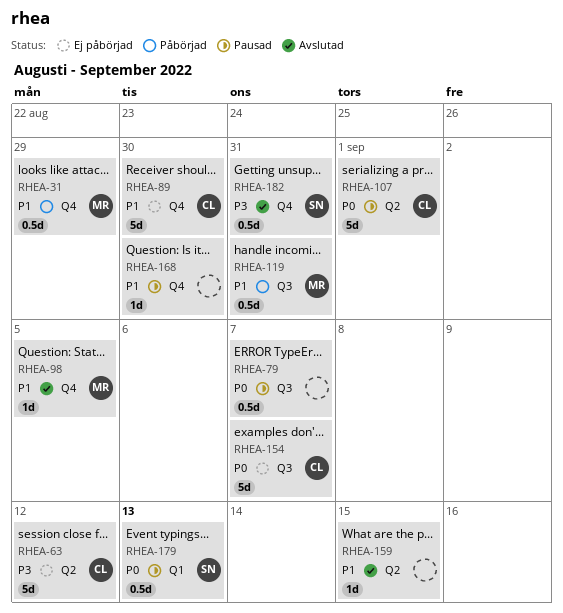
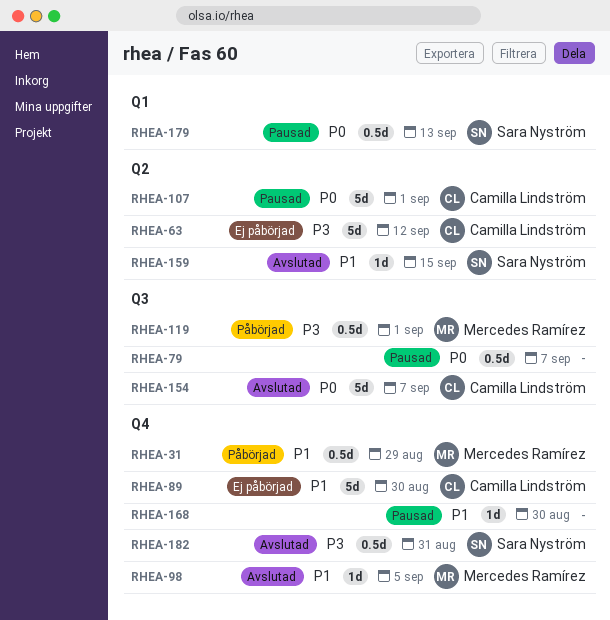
RHEA-119, priority: P1 -> P3
RHEA-119, due: Aug 31 -> Sep 1
RHEA-154, status: Ej påbörjad -> Avslutad
RHEA-159, owner: none -> Sara Nyström

